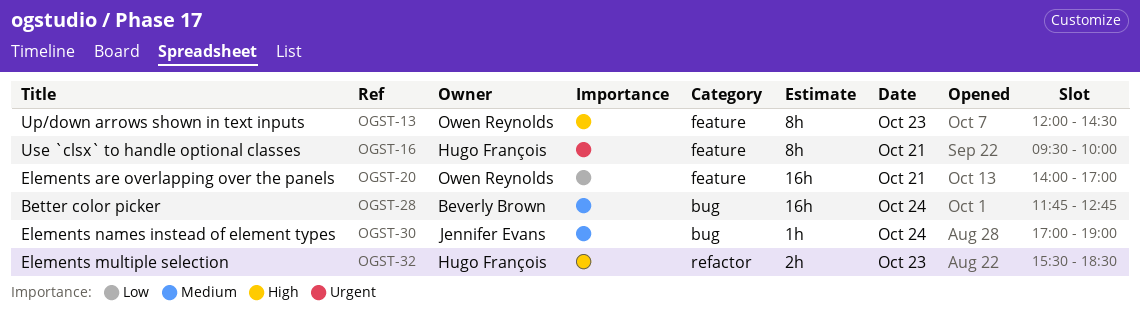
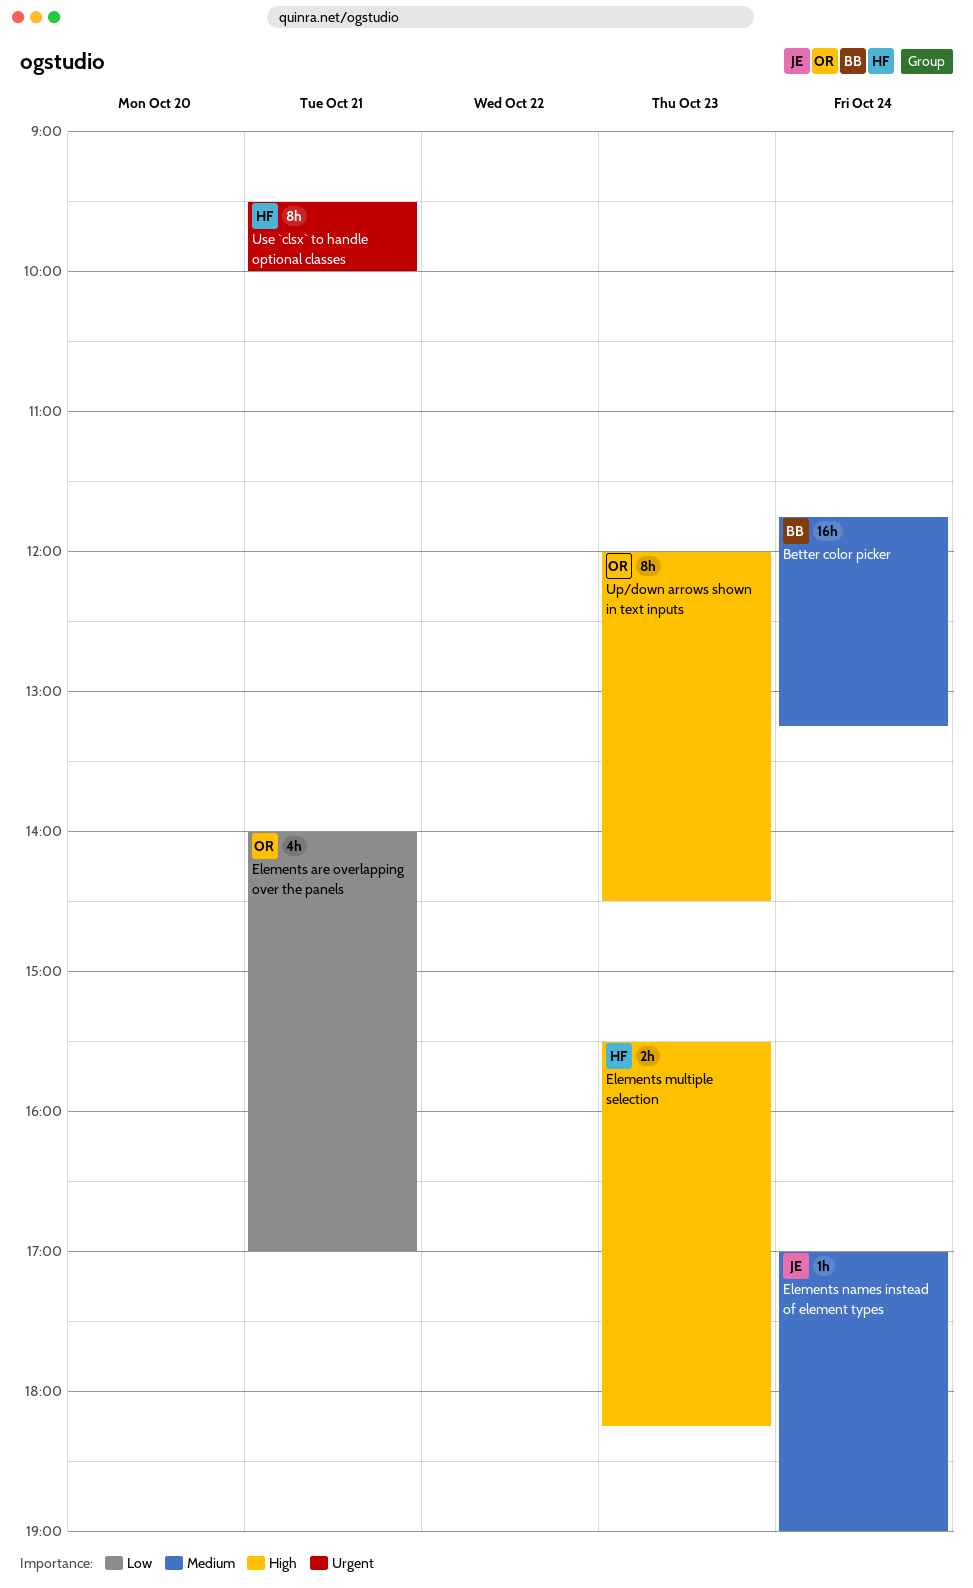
Better color picker, ends: 12:45 -> 13:15
Elements are overlapping over the panels, estimate: 16h -> 4h
Elements multiple selection, ends: 18:30 -> 18:15

